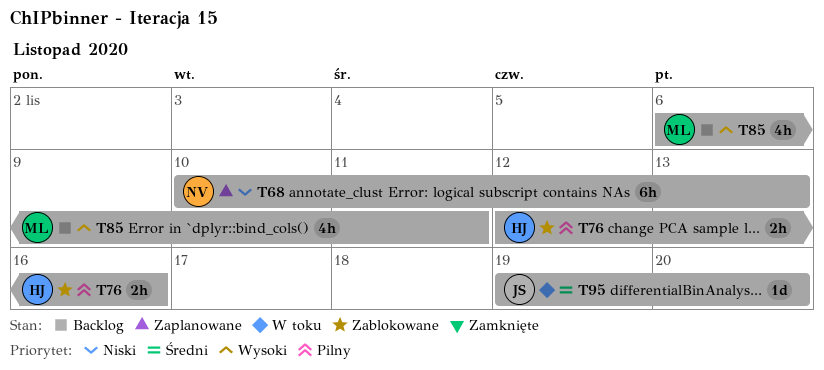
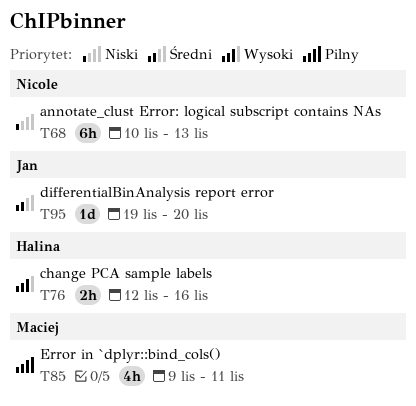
T76, priority: Pilny -> Wysoki
T85, priority: Wysoki -> Pilny
T85, start: Nov 6 -> Nov 9

